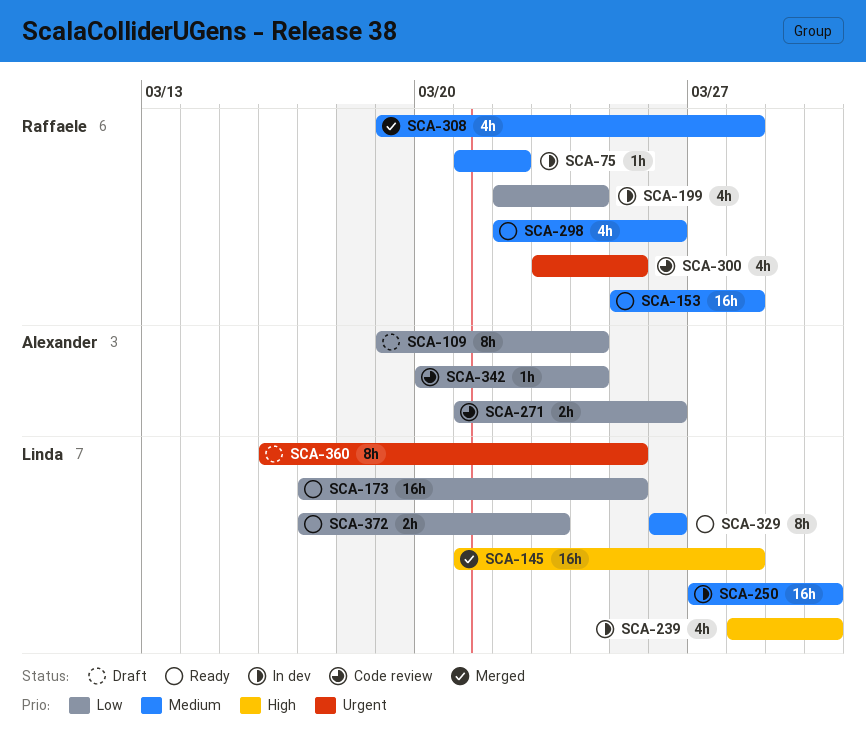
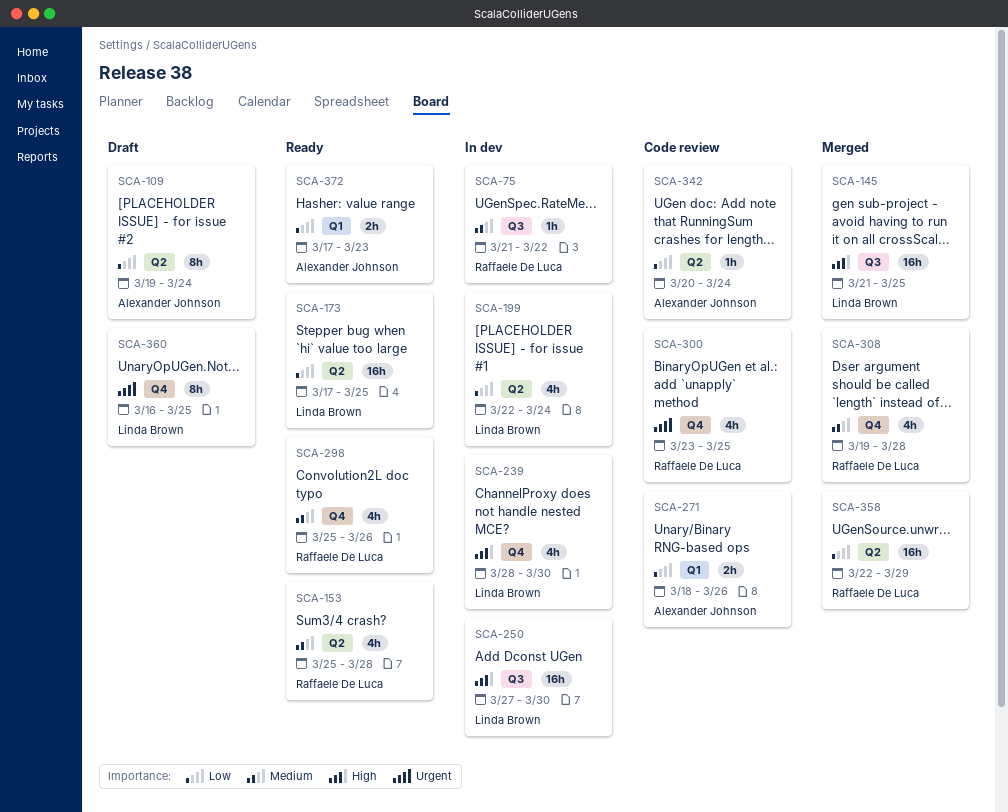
SCA-145, due: Mar 28 -> Mar 25
SCA-153, estimate: 16h -> 4h
SCA-199, owner: Raffaele De Luca -> Linda Brown
SCA-250, priority: Medium -> High
SCA-271, start: Mar 21 -> Mar 18
SCA-298, start: Mar 22 -> Mar 25
SCA-329: present -> none
SCA-358: none -> present
SCA-372, owner: Linda Brown -> Alexander Johnson

